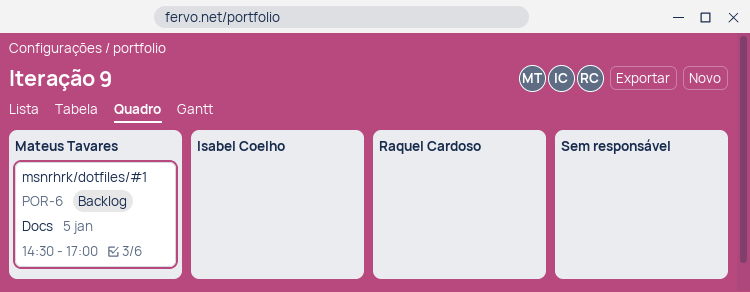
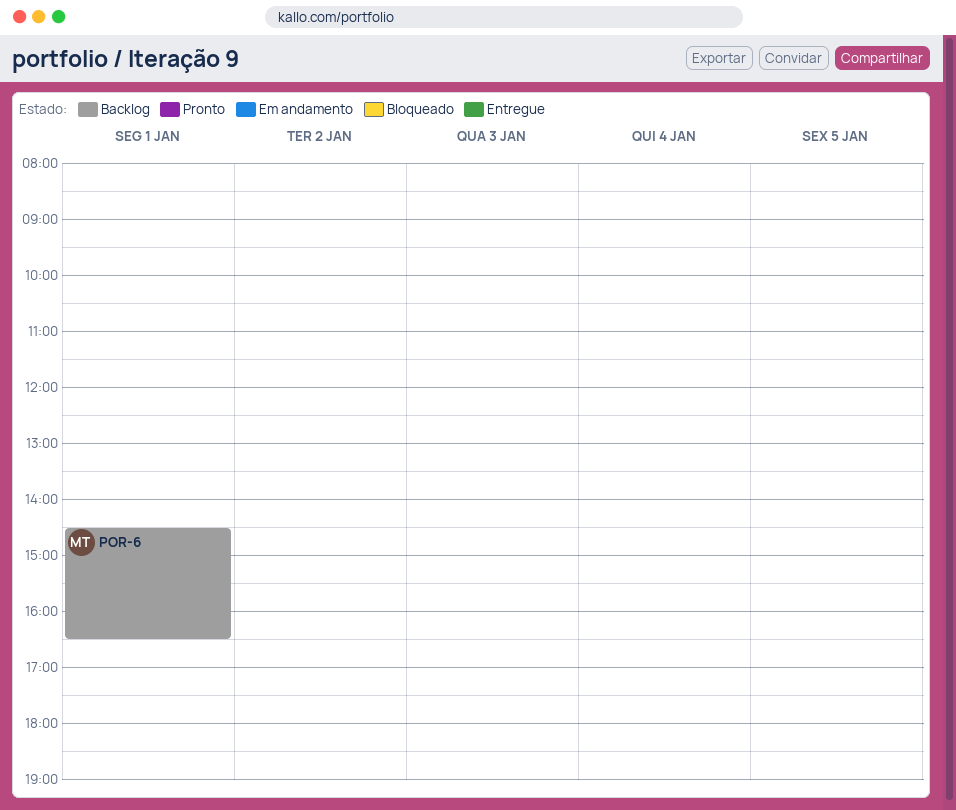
POR-6, day: Jan 5 -> Jan 1
POR-6, ends: 17:00 -> 16:30

